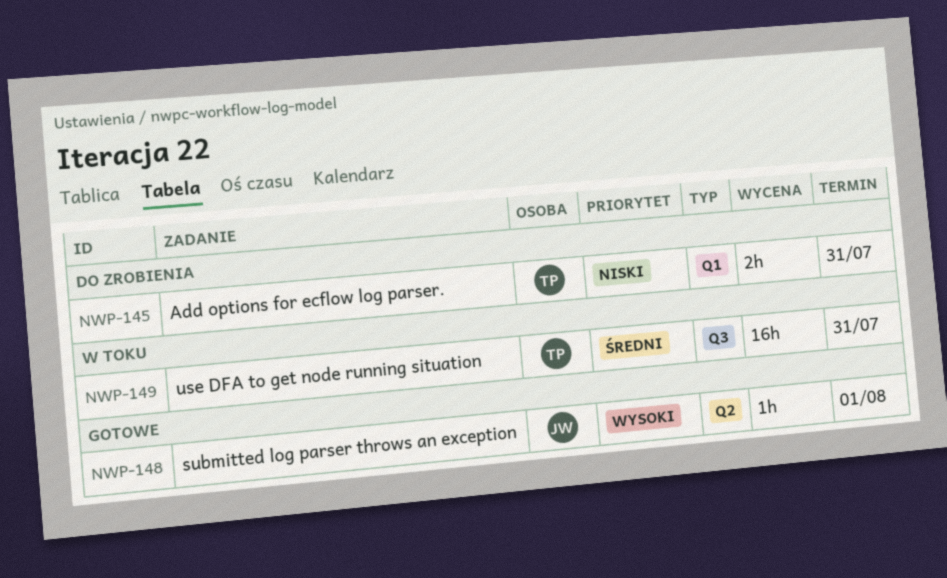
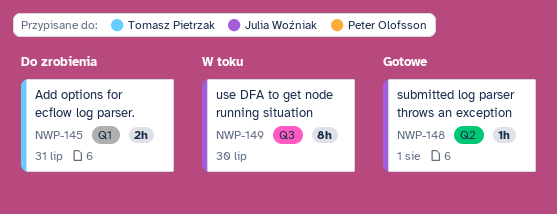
NWP-149, owner: Tomasz Pietrzak -> Julia Woźniak
NWP-149, estimate: 16h -> 8h
NWP-149, due: Jul 31 -> Jul 30

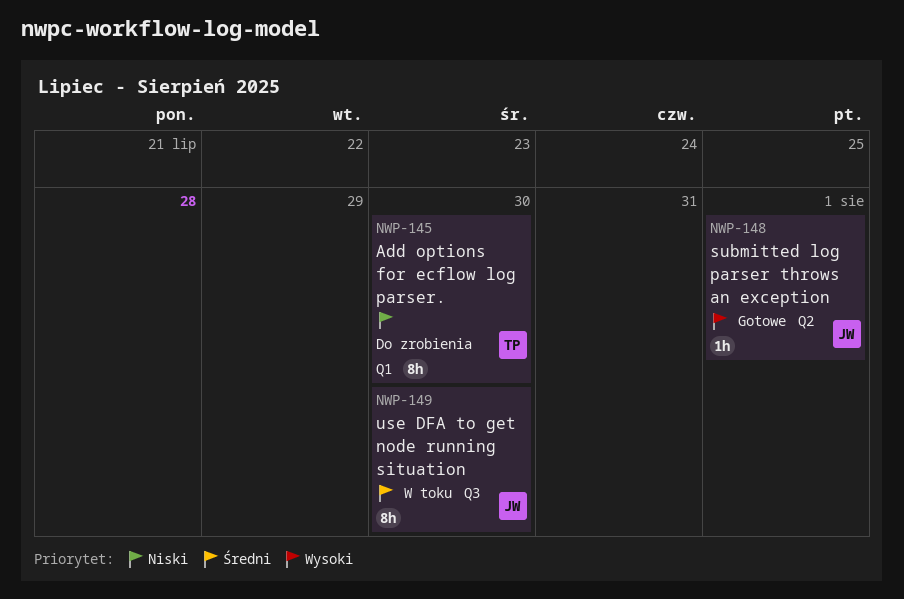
NWP-145, estimate: 2h -> 8h
NWP-145, due: Jul 31 -> Jul 30

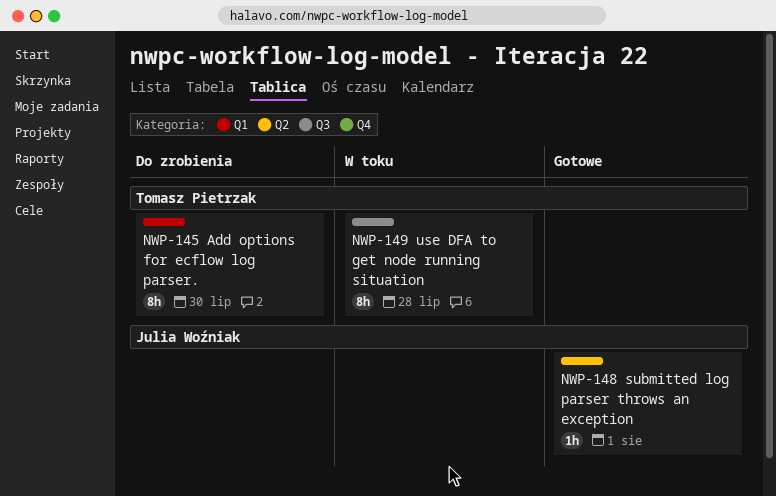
NWP-149, owner: Julia Woźniak -> Tomasz Pietrzak
NWP-149, due: Jul 30 -> Jul 28

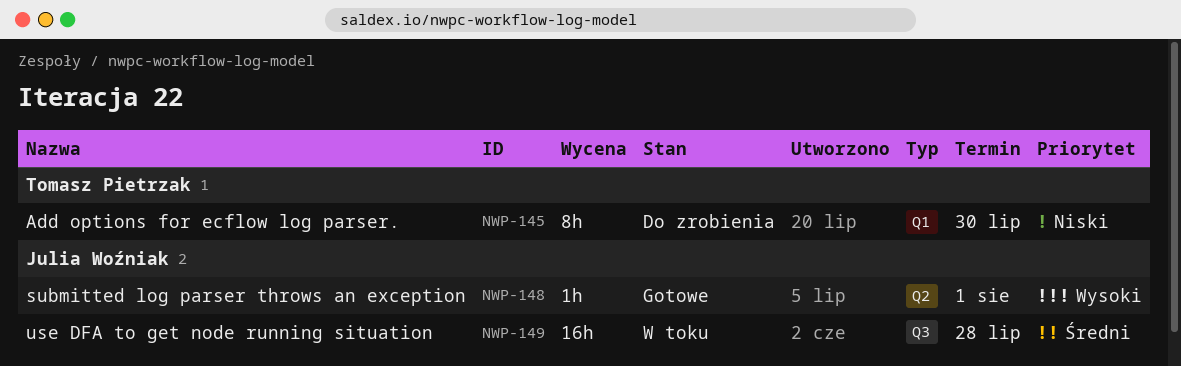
NWP-149, owner: Tomasz Pietrzak -> Julia Woźniak
NWP-149, estimate: 8h -> 16h

